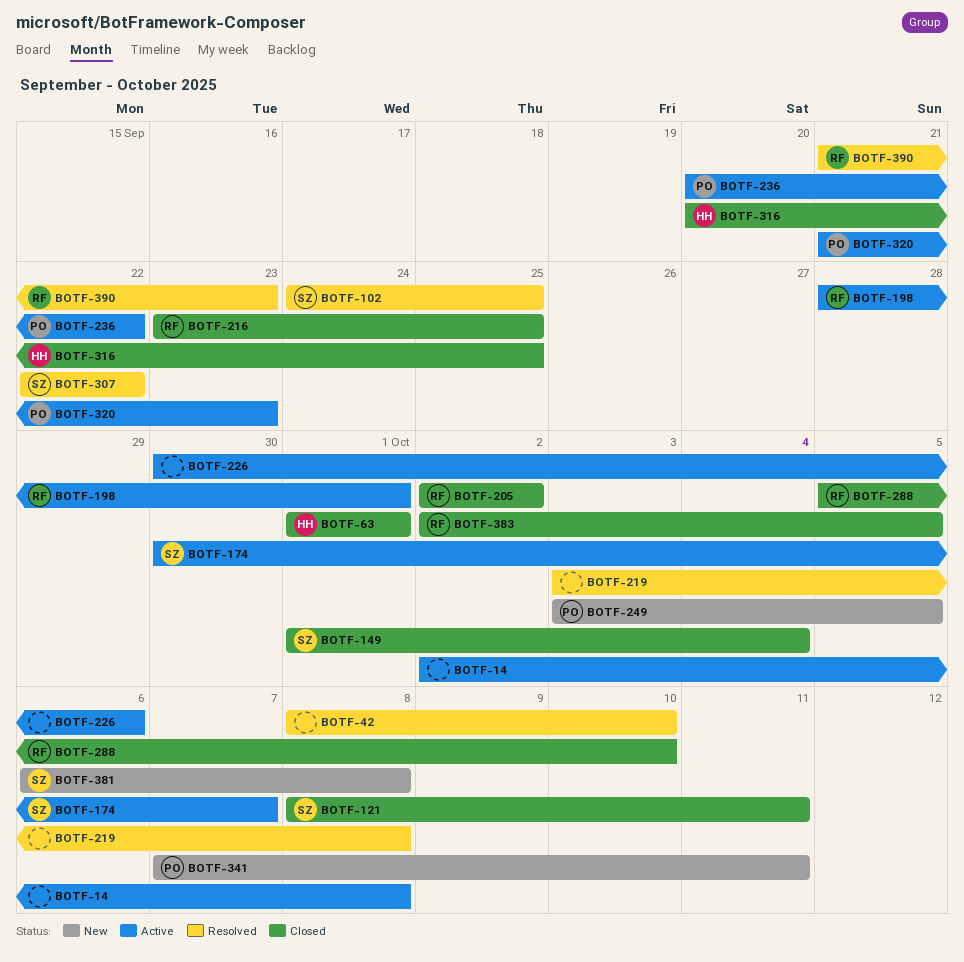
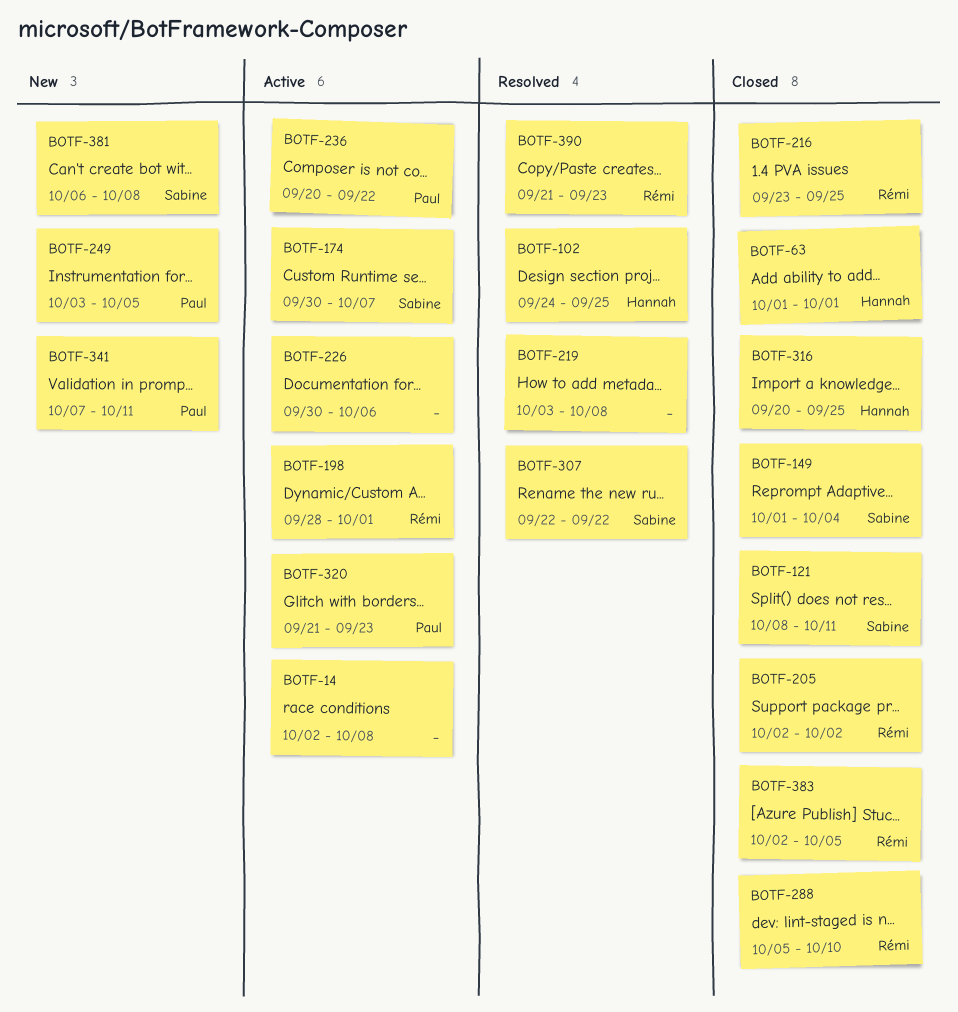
BOTF-42: present -> none
BOTF-102, owner: Sabine -> Hannah

